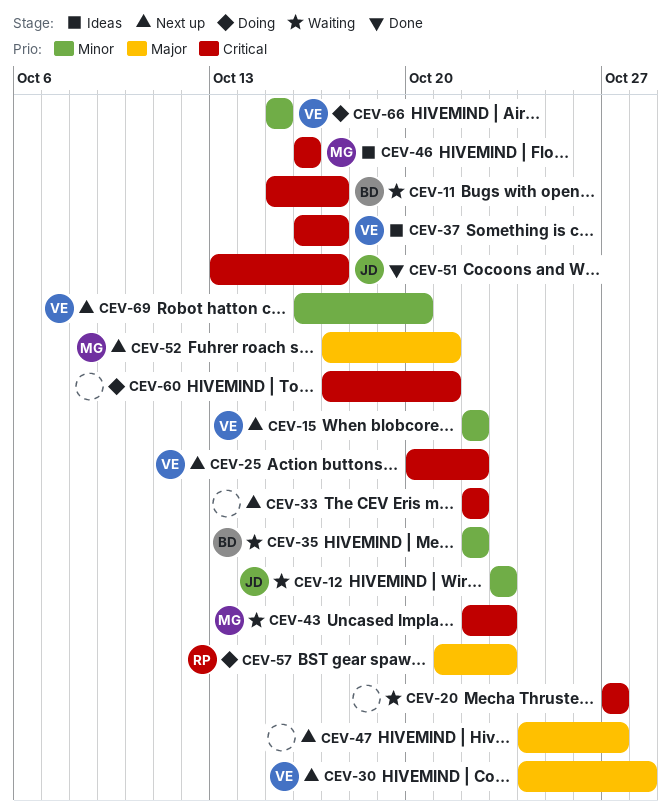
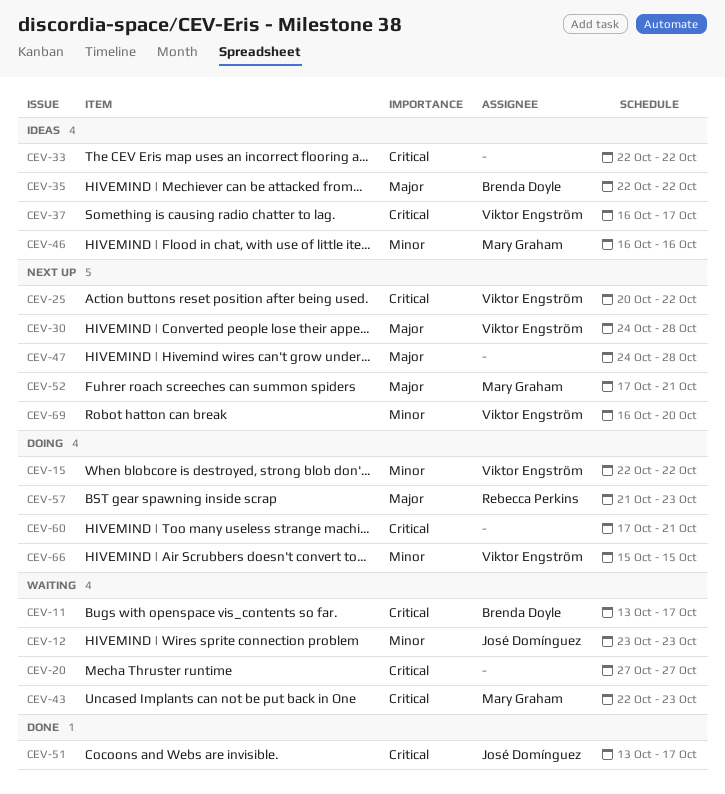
CEV-11, start: Oct 15 -> Oct 13
CEV-15, status: Next up -> Doing
CEV-33, status: Next up -> Ideas
CEV-35, status: Waiting -> Ideas
CEV-35, priority: Minor -> Major
CEV-46, priority: Critical -> Minor
CEV-47, due: Oct 27 -> Oct 28

